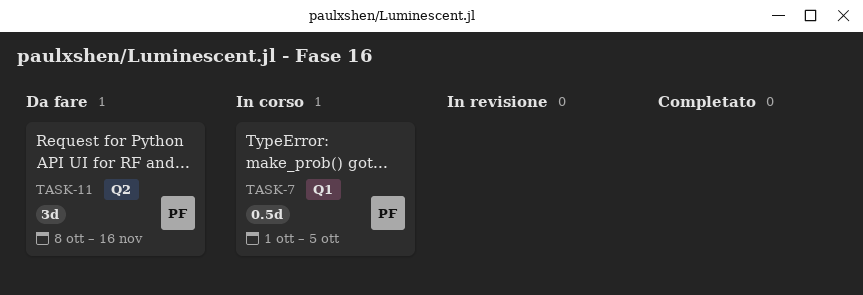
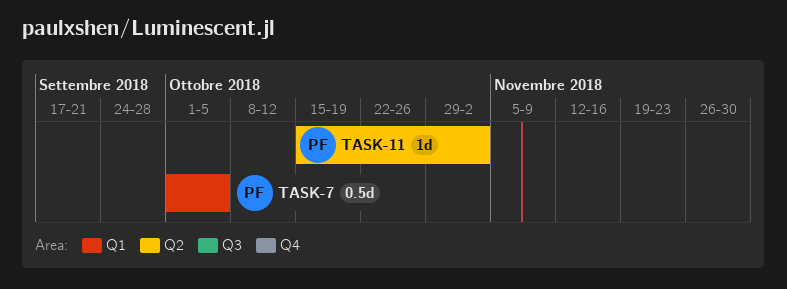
TASK-11, estimate: 3d -> 1d
TASK-11, start: Oct 8 -> Oct 15
TASK-11, due: Nov 16 -> Nov 2

